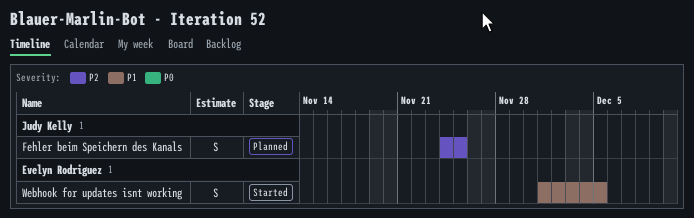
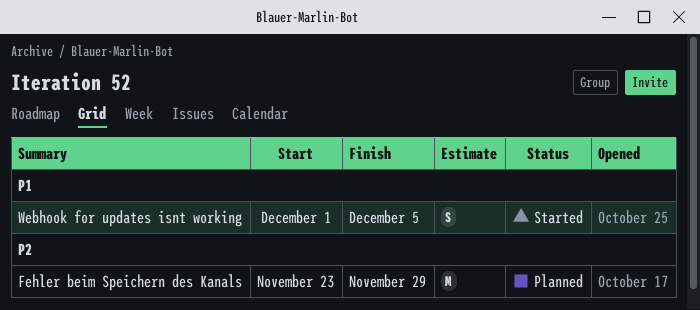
Fehler beim Speichern des Kanals, estimate: S -> M
Fehler beim Speichern des Kanals, start: Nov 24 -> Nov 23
Fehler beim Speichern des Kanals, due: Nov 25 -> Nov 29

